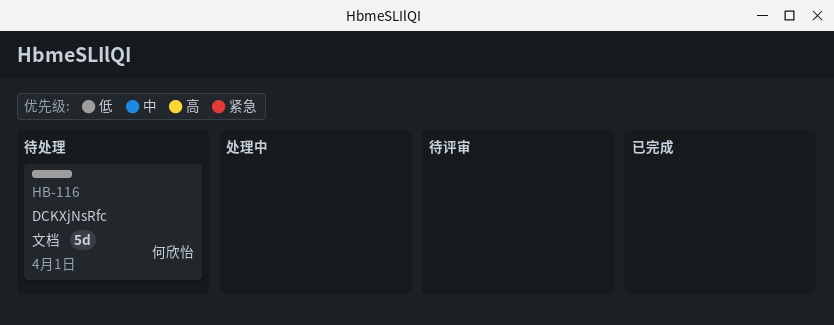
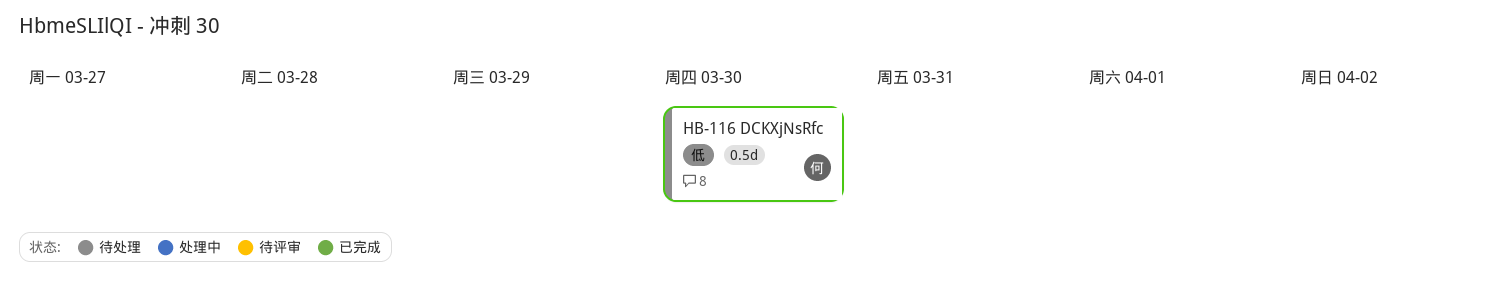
HB-116, estimate: 5d -> 0.5d
HB-116, due: Apr 1 -> Mar 30

